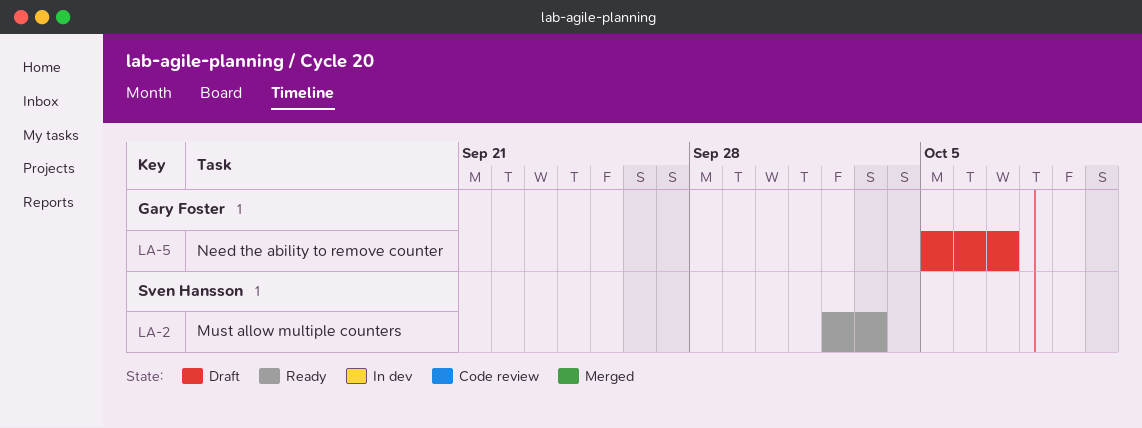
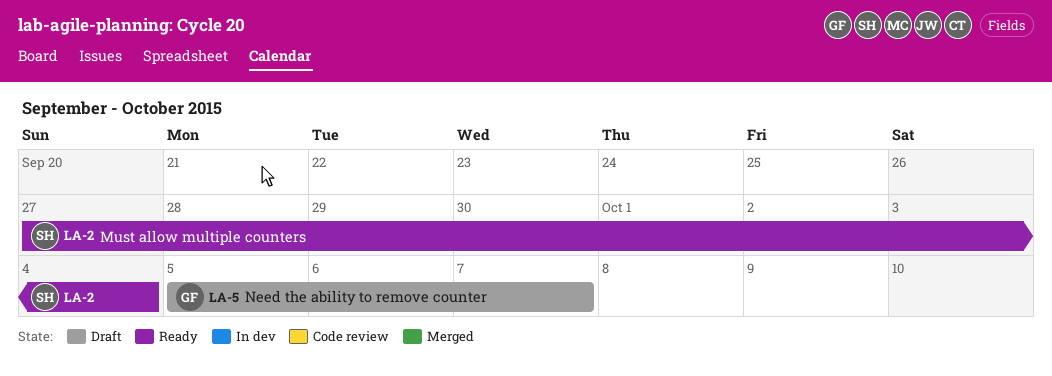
LA-2, start: Oct 2 -> Sep 27
LA-2, due: Oct 3 -> Oct 4

